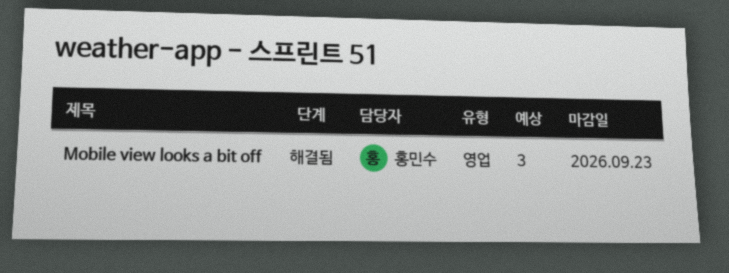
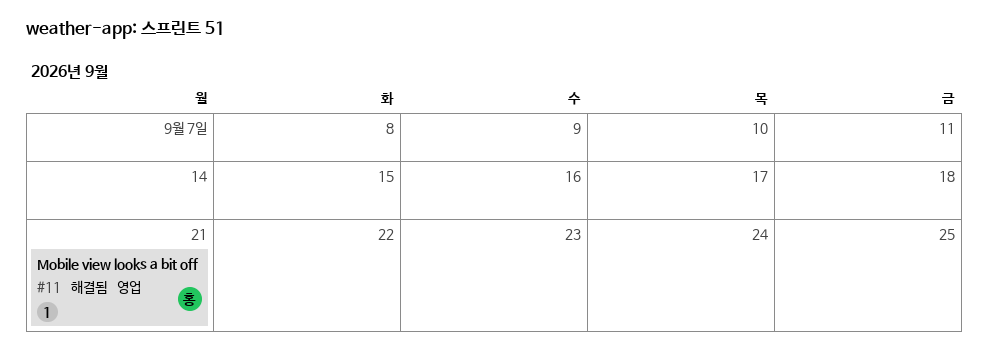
Mobile view looks a bit off, estimate: 3 -> 1
Mobile view looks a bit off, due: Sep 23 -> Sep 21

